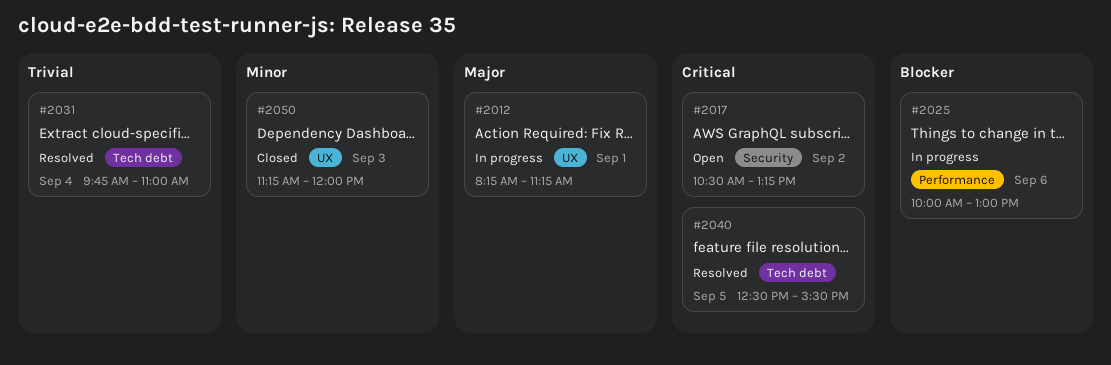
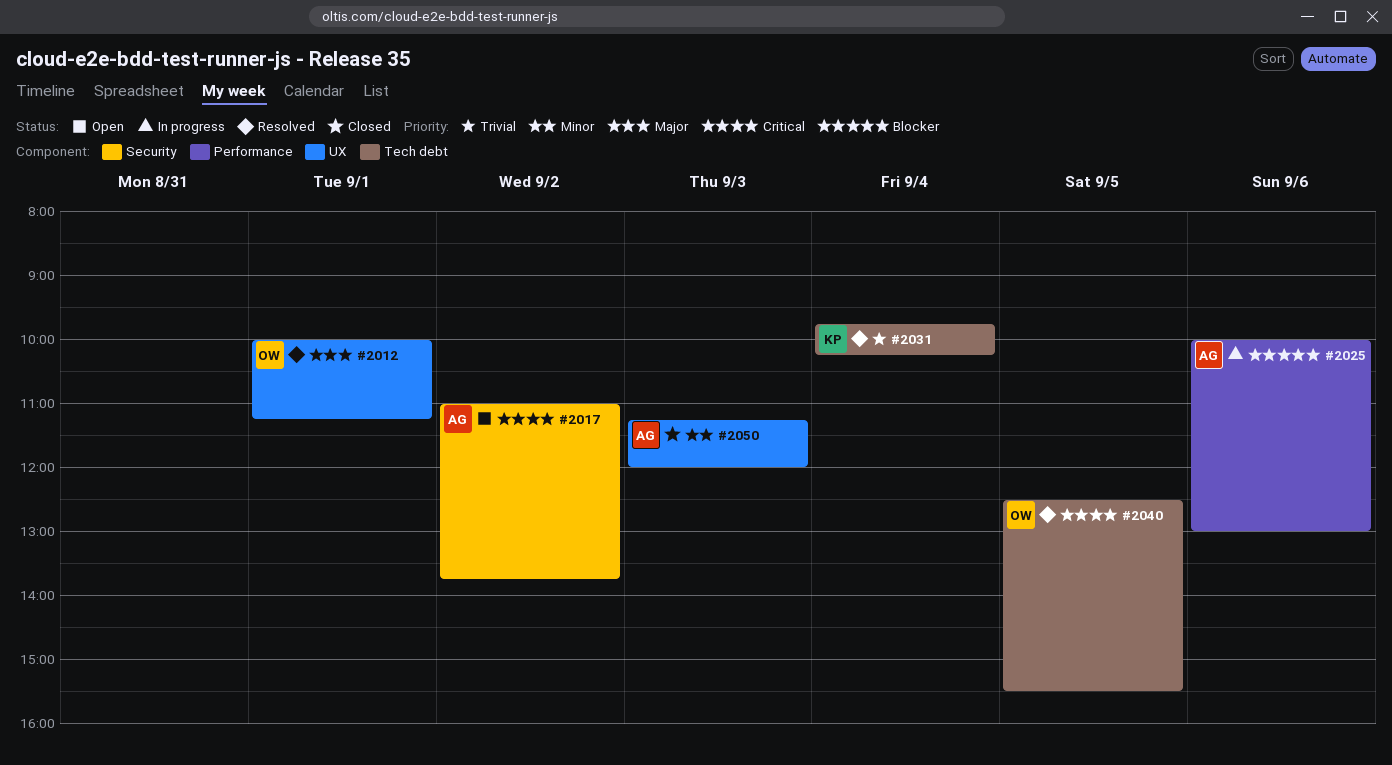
#2012, status: In progress -> Resolved
#2012, begins: 08:15 -> 10:00
#2017, begins: 10:30 -> 11:00
#2017, ends: 13:15 -> 13:45
#2031, ends: 11:00 -> 10:15

